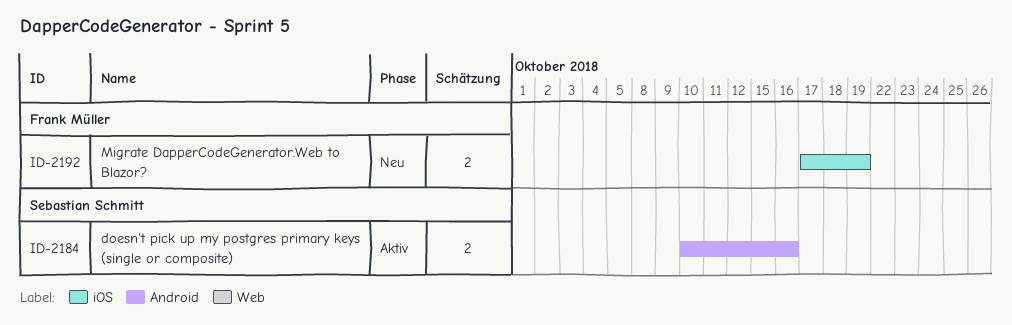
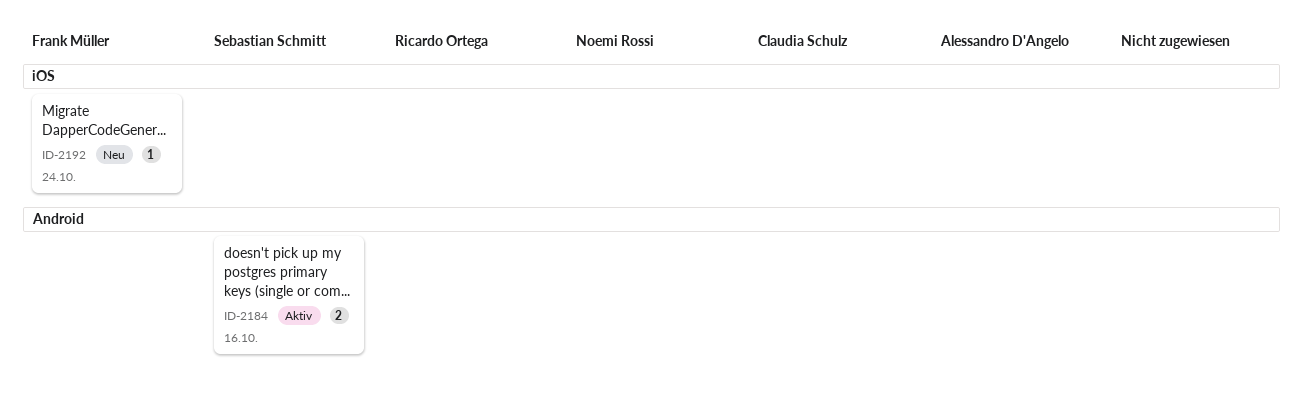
ID-2192, estimate: 2 -> 1
ID-2192, due: Oct 19 -> Oct 24

